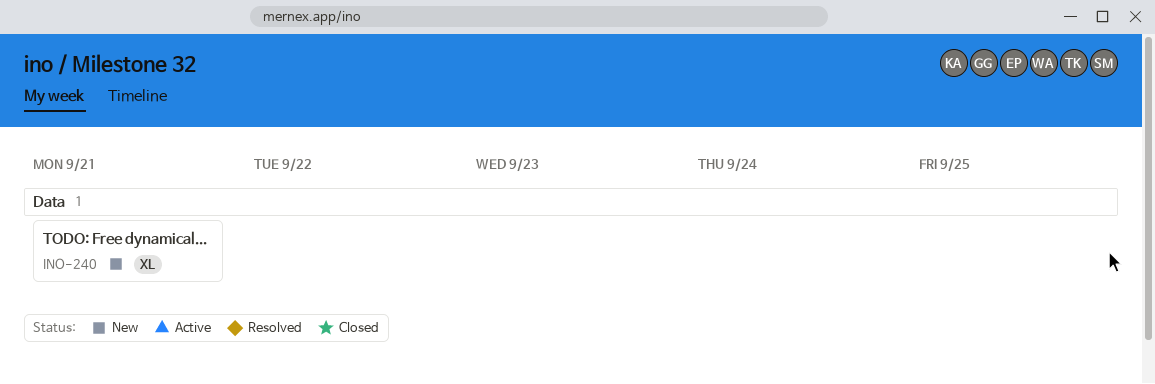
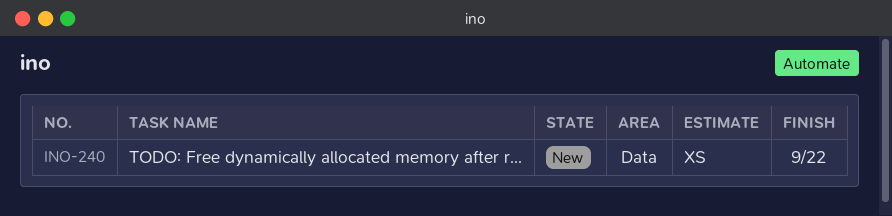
INO-240, estimate: XL -> XS
INO-240, due: Sep 21 -> Sep 22

